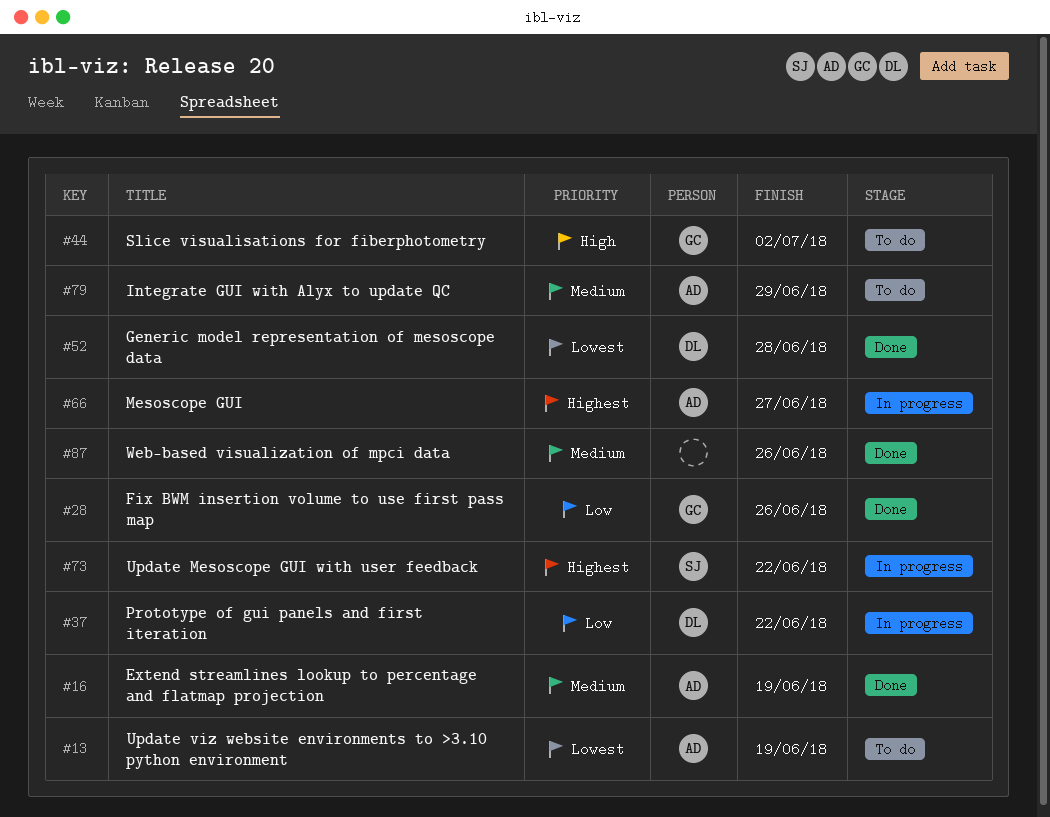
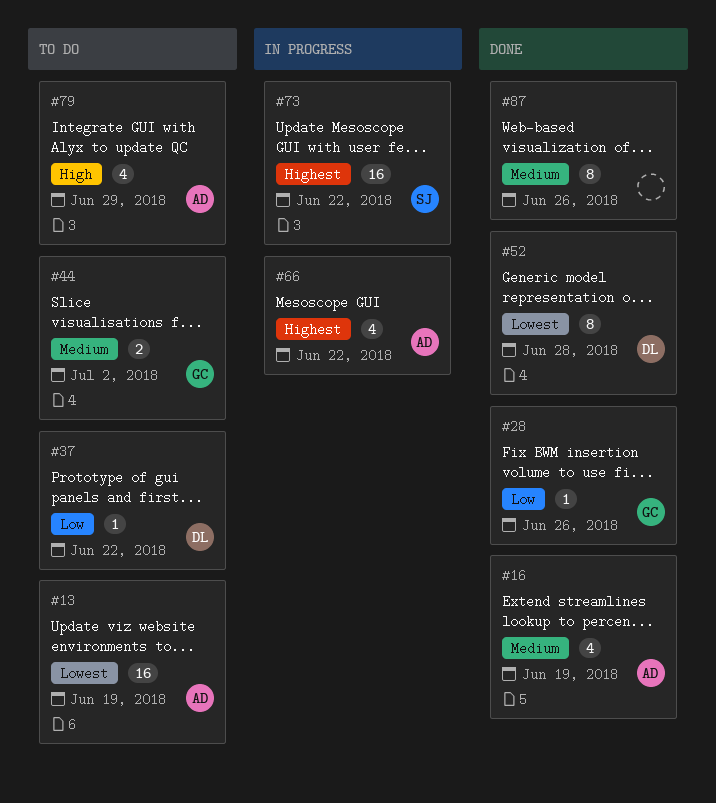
#37, status: In progress -> To do
#44, priority: High -> Medium
#66, due: Jun 27 -> Jun 22
#79, priority: Medium -> High

